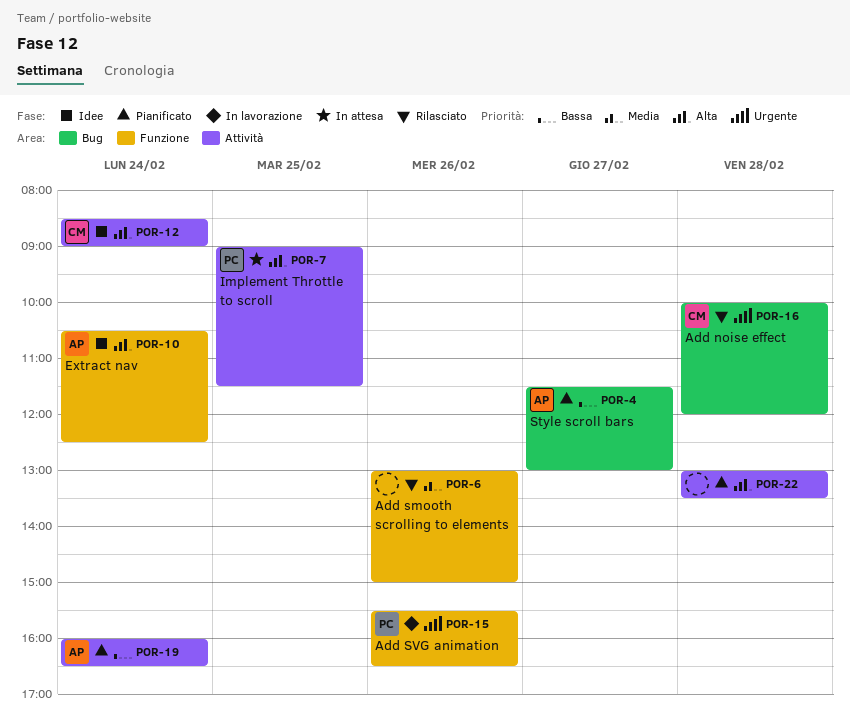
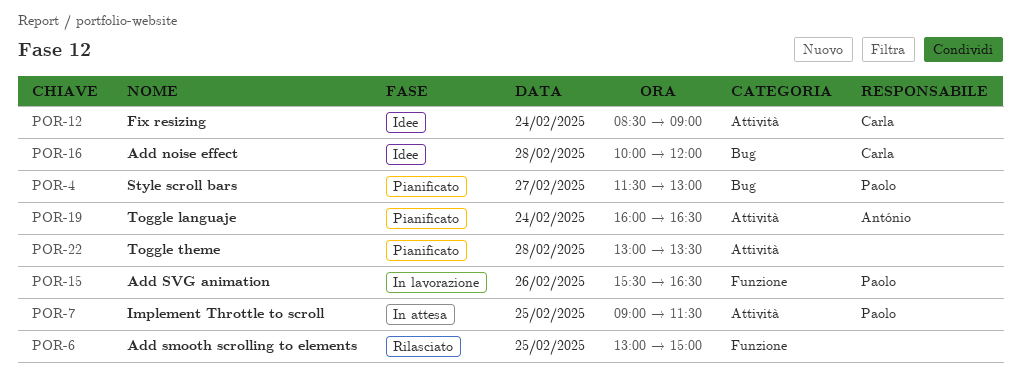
POR-4, owner: António -> Paolo
POR-6, day: Feb 26 -> Feb 25
POR-10: present -> none
POR-16, status: Rilasciato -> Idee

